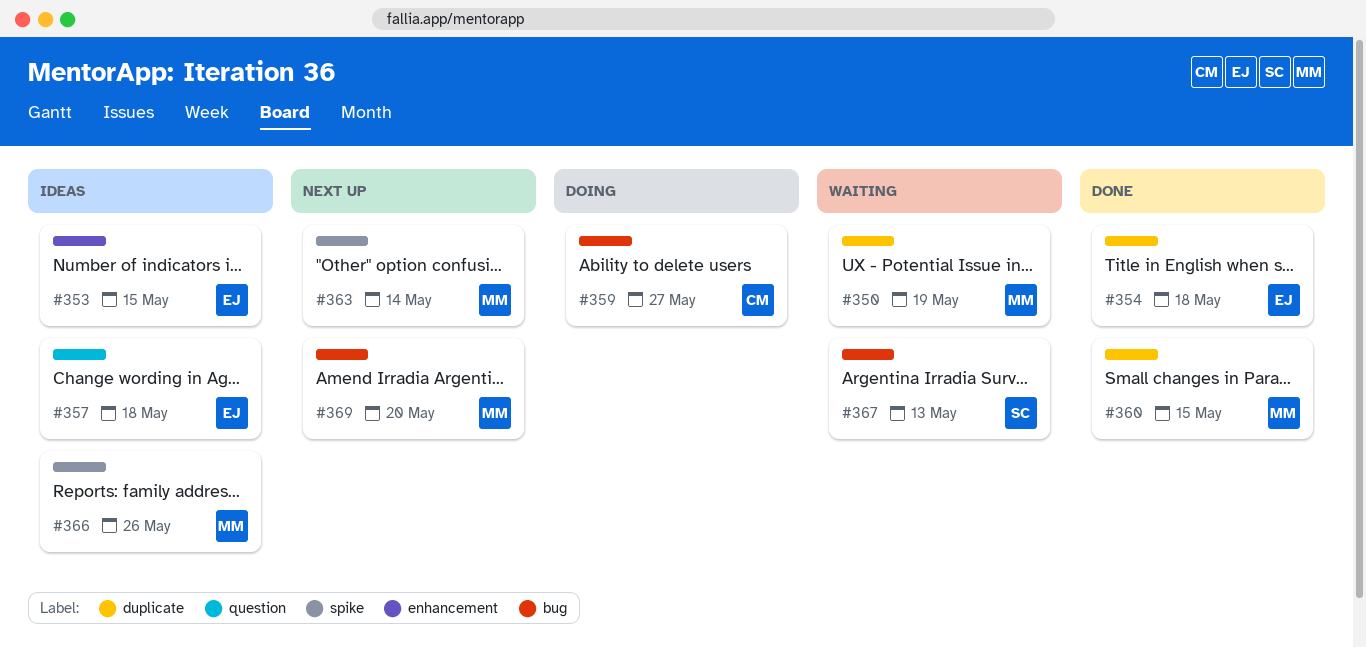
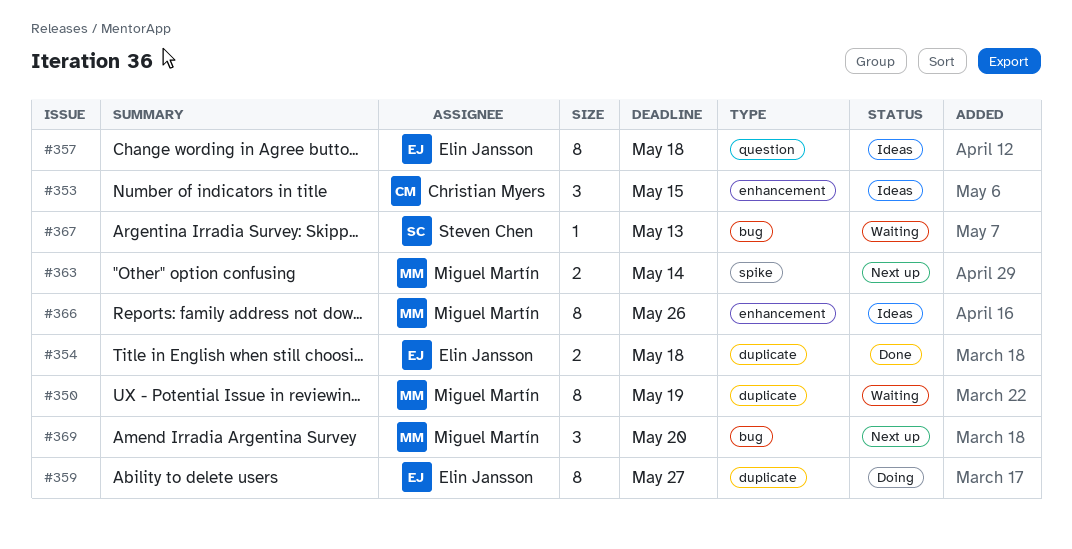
#353, owner: Elin Jansson -> Christian Myers
#359, owner: Christian Myers -> Elin Jansson
#359, label: bug -> duplicate
#360: present -> none
#366, label: spike -> enhancement

